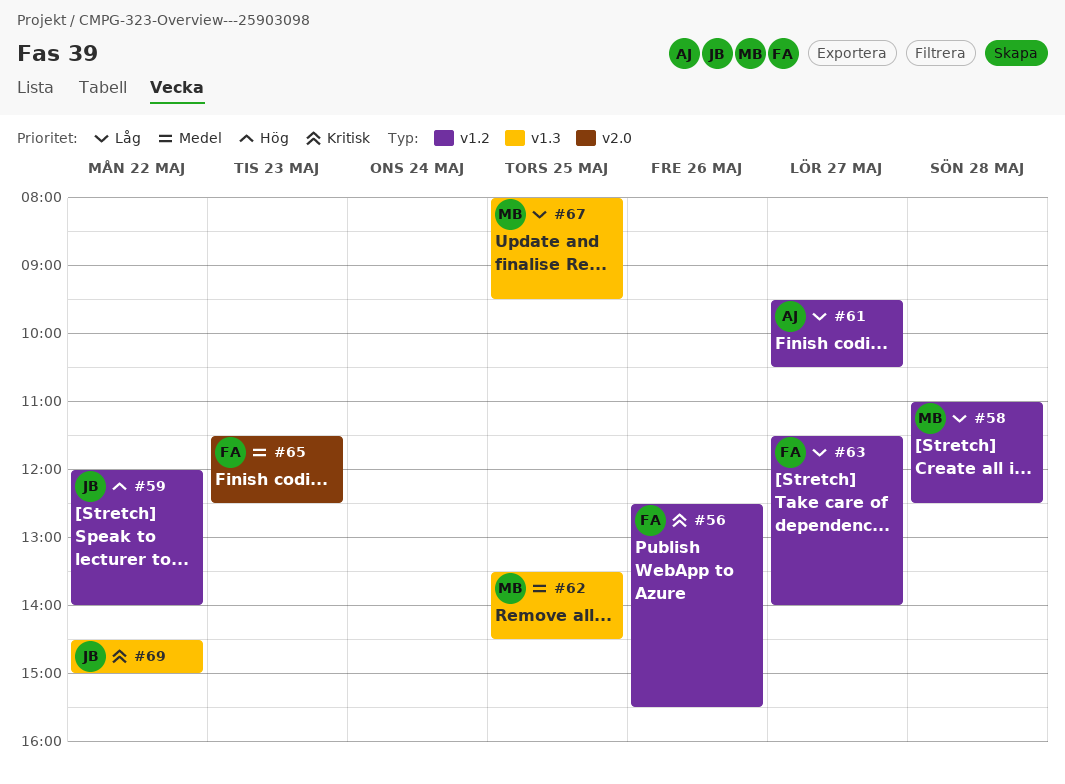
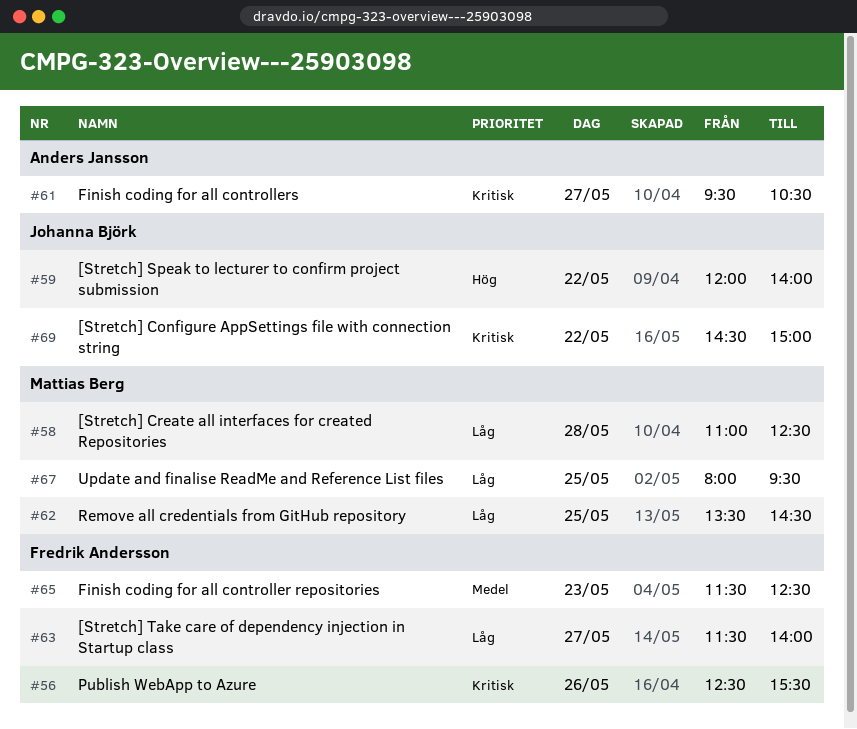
#61, priority: Låg -> Kritisk
#62, priority: Medel -> Låg

